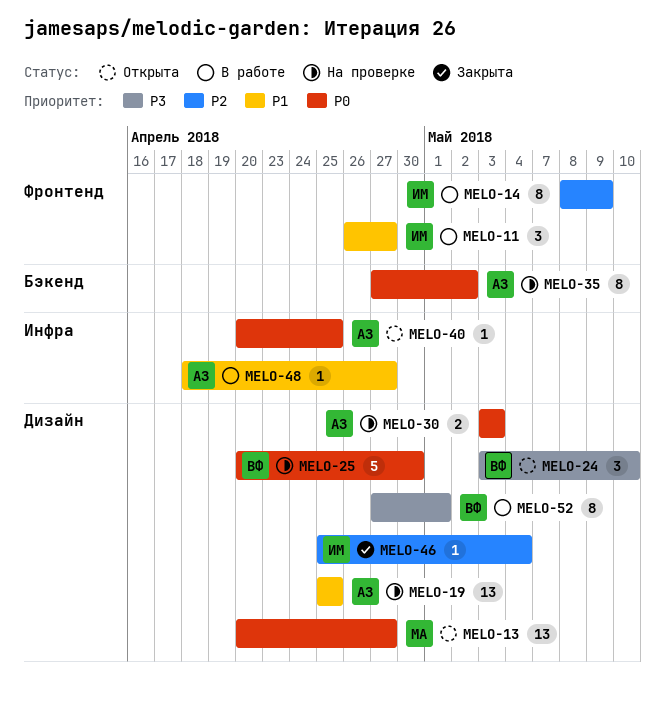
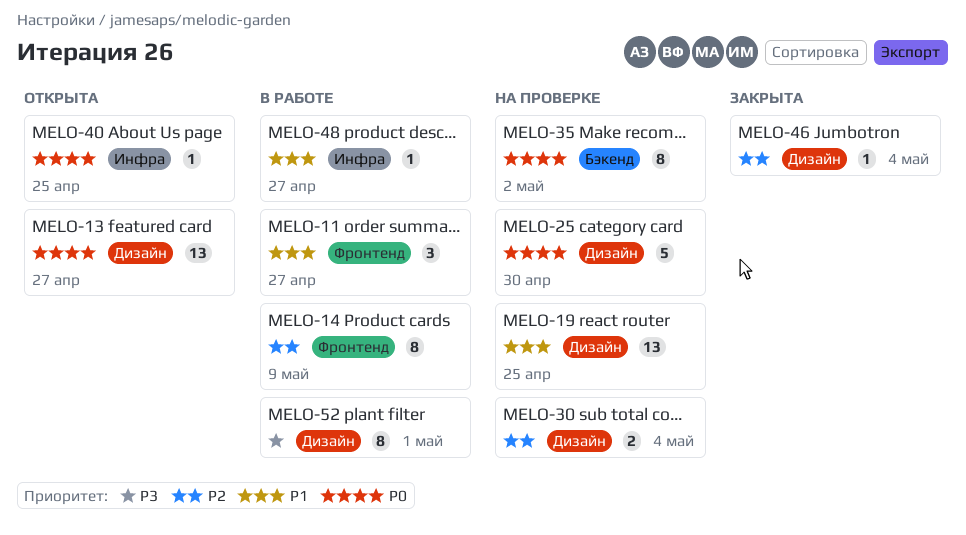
MELO-24: present -> none
MELO-30, priority: P0 -> P2
MELO-30, due: May 3 -> May 4

